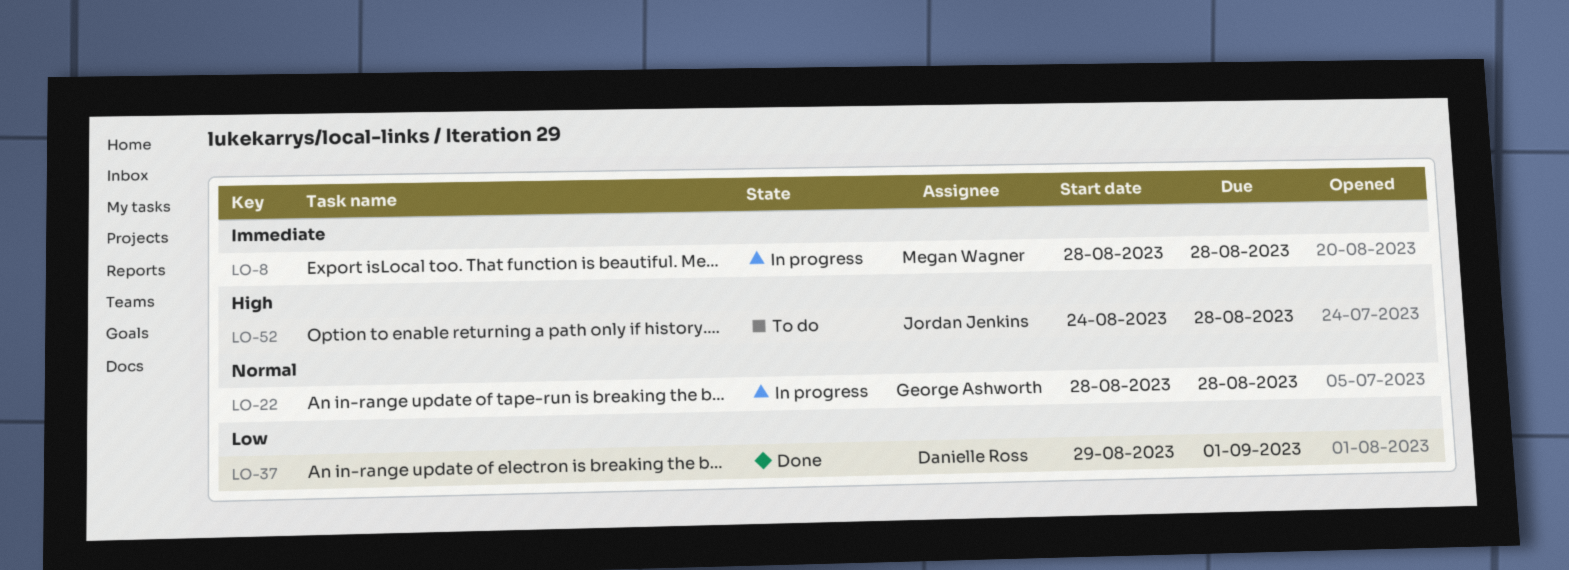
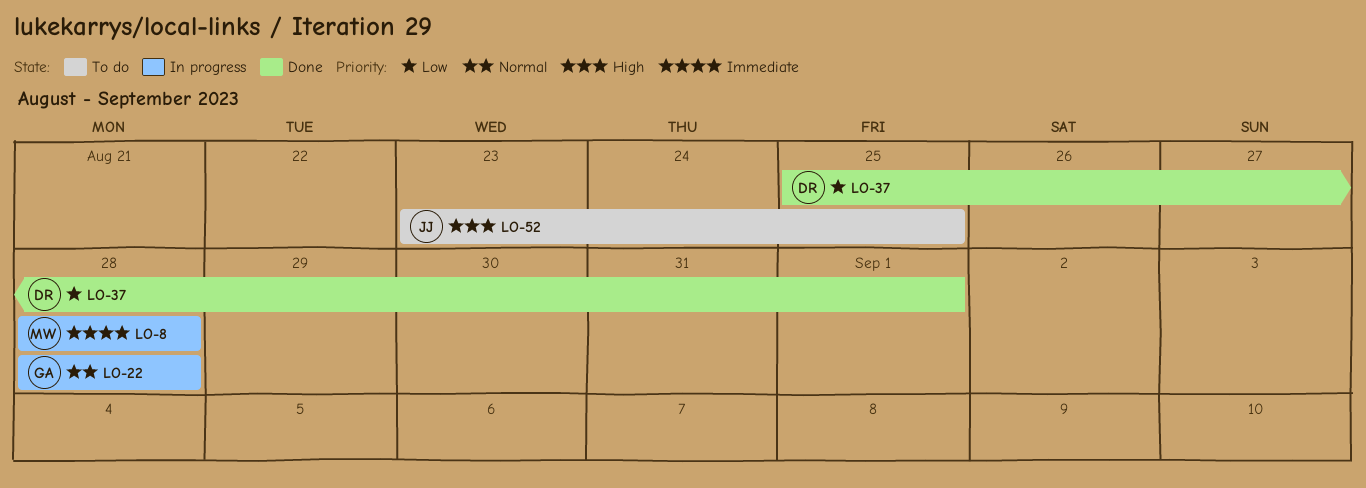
LO-37, start: Aug 29 -> Aug 25
LO-52, start: Aug 24 -> Aug 23
LO-52, due: Aug 28 -> Aug 25

